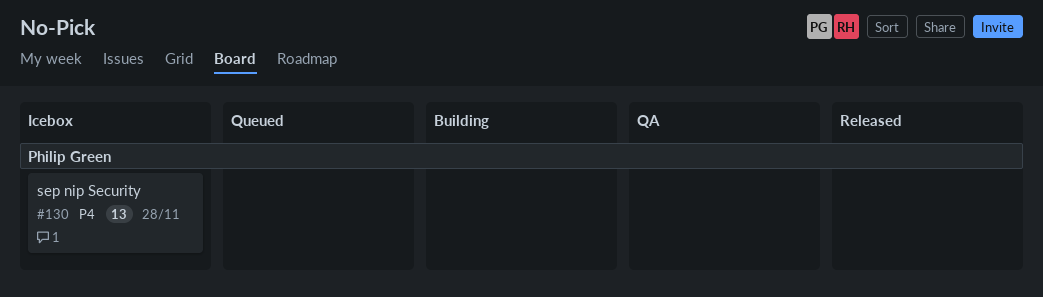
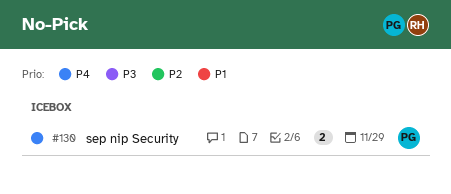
#130, estimate: 13 -> 2
#130, due: Nov 28 -> Nov 29

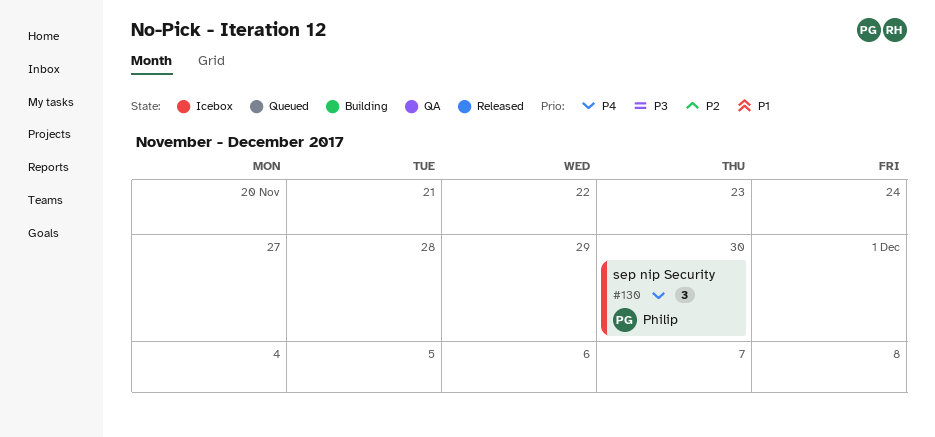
#130, estimate: 2 -> 3
#130, due: Nov 29 -> Nov 30

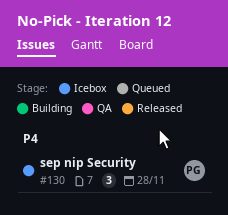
#130, due: Nov 30 -> Nov 28

